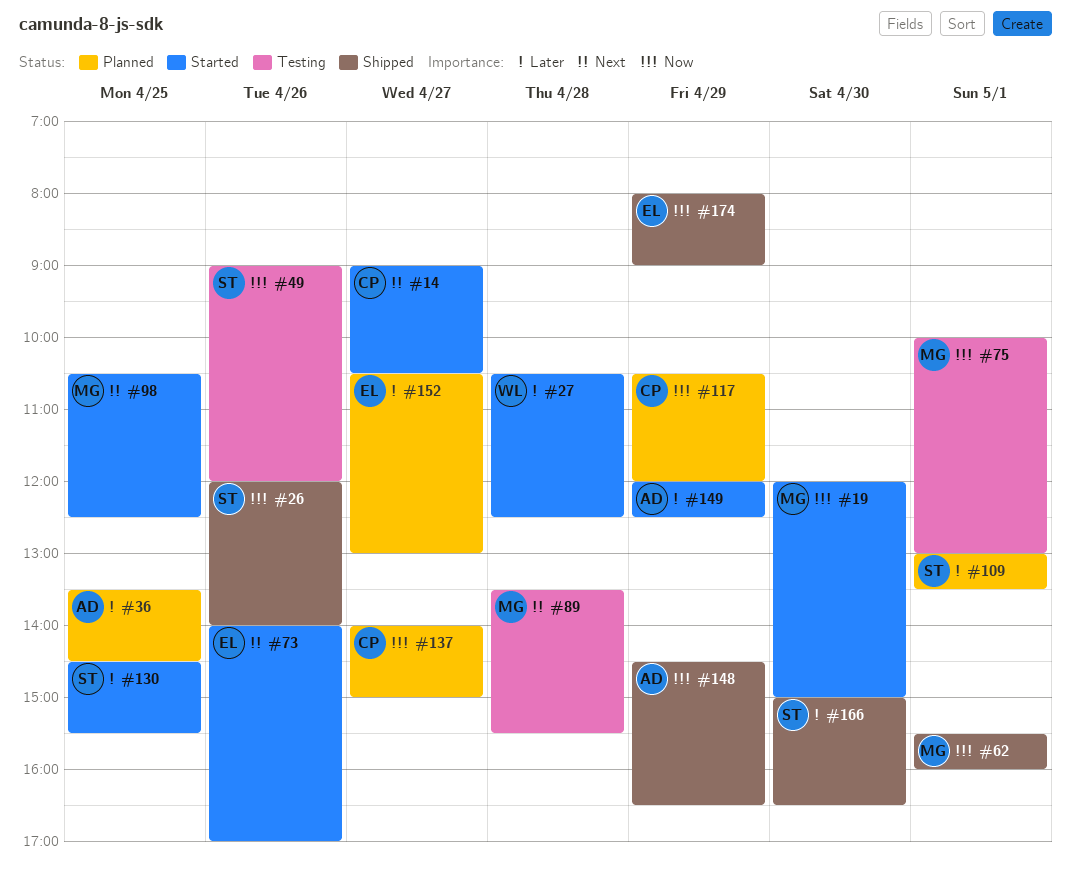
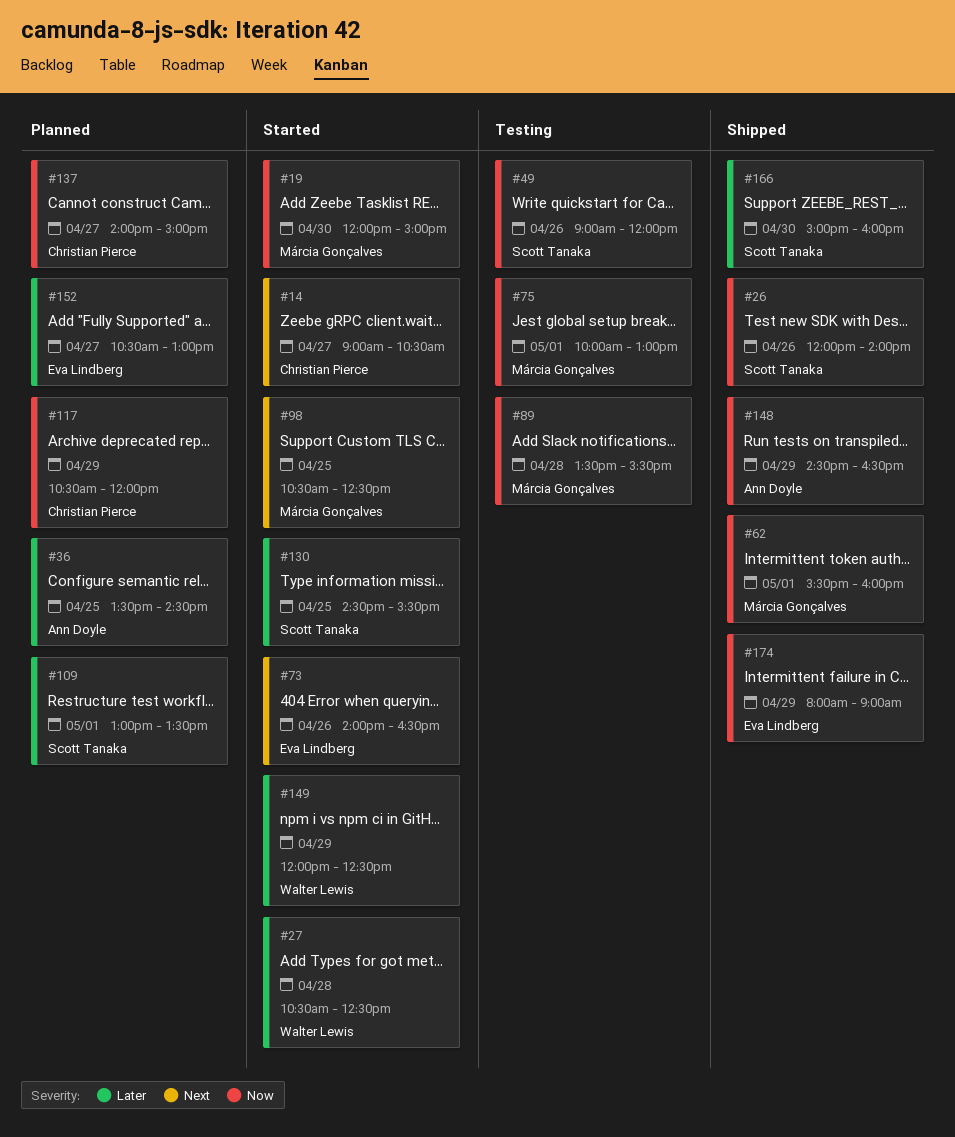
#73, ends: 17:00 -> 16:30
#89, priority: Next -> Now
#149, owner: Ann Doyle -> Walter Lewis
#166, ends: 16:30 -> 16:00

